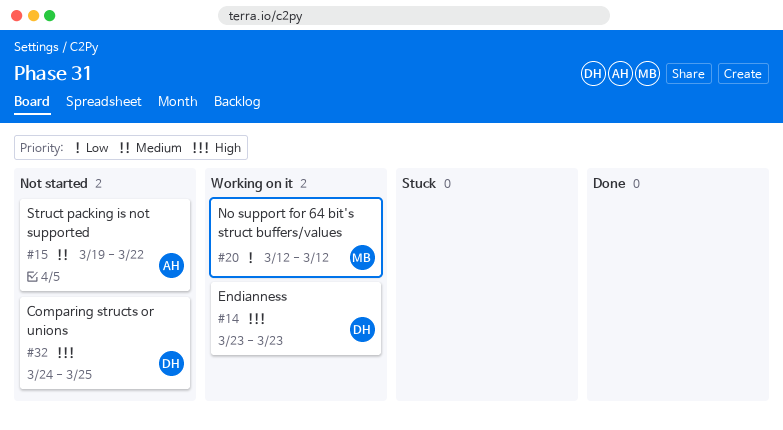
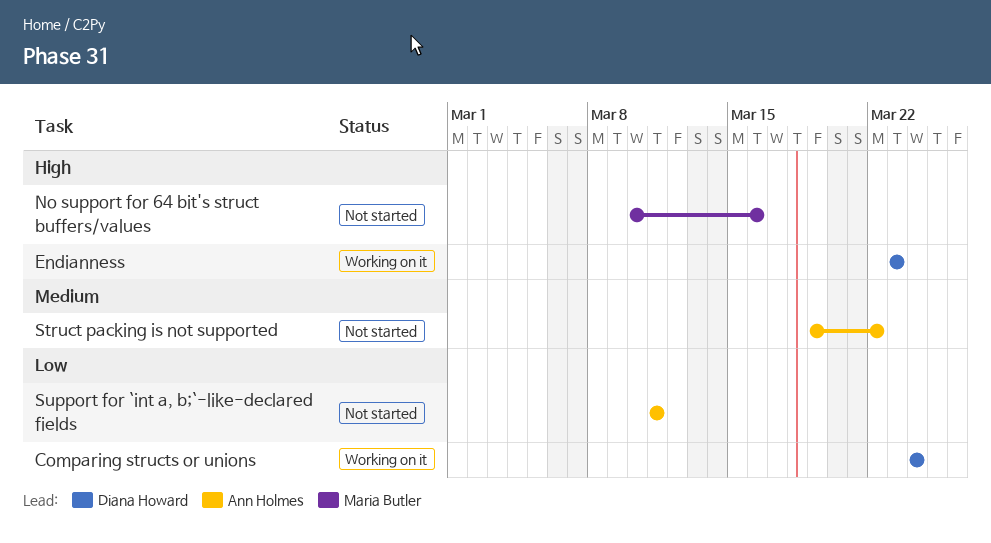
Comparing structs or unions, status: Not started -> Working on it
Comparing structs or unions, priority: High -> Low
Comparing structs or unions, due: Mar 25 -> Mar 24
No support for 64 bit's struct buffers/values, status: Working on it -> Not started
No support for 64 bit's struct buffers/values, priority: Low -> High
No support for 64 bit's struct buffers/values, start: Mar 12 -> Mar 10
No support for 64 bit's struct buffers/values, due: Mar 12 -> Mar 16
Support for `int a, b;`-like-declared fields: none -> present

